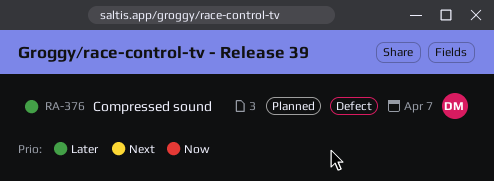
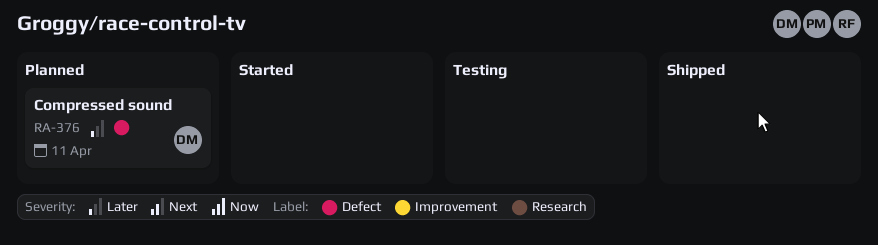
RA-376, due: Apr 7 -> Apr 11

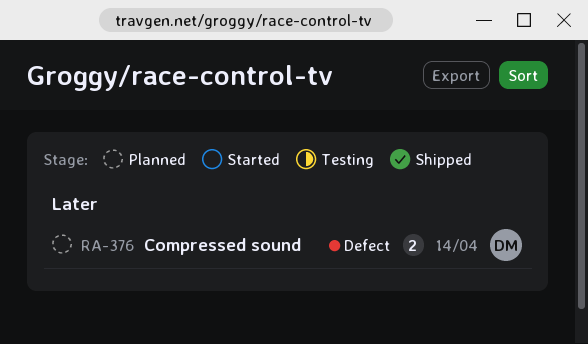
RA-376, due: Apr 11 -> Apr 14

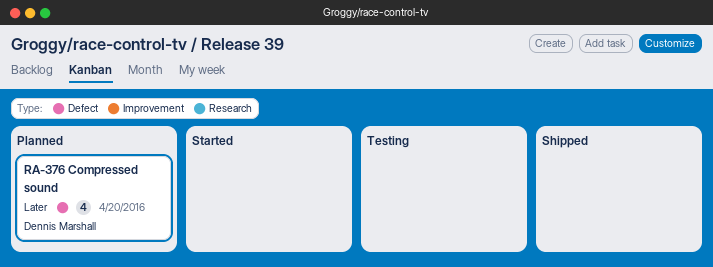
RA-376, estimate: 2 -> 4
RA-376, due: Apr 14 -> Apr 20

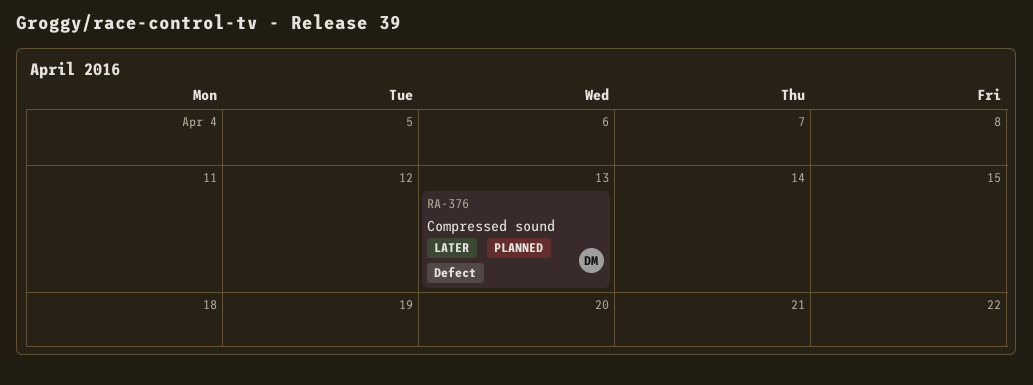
RA-376, due: Apr 20 -> Apr 13

